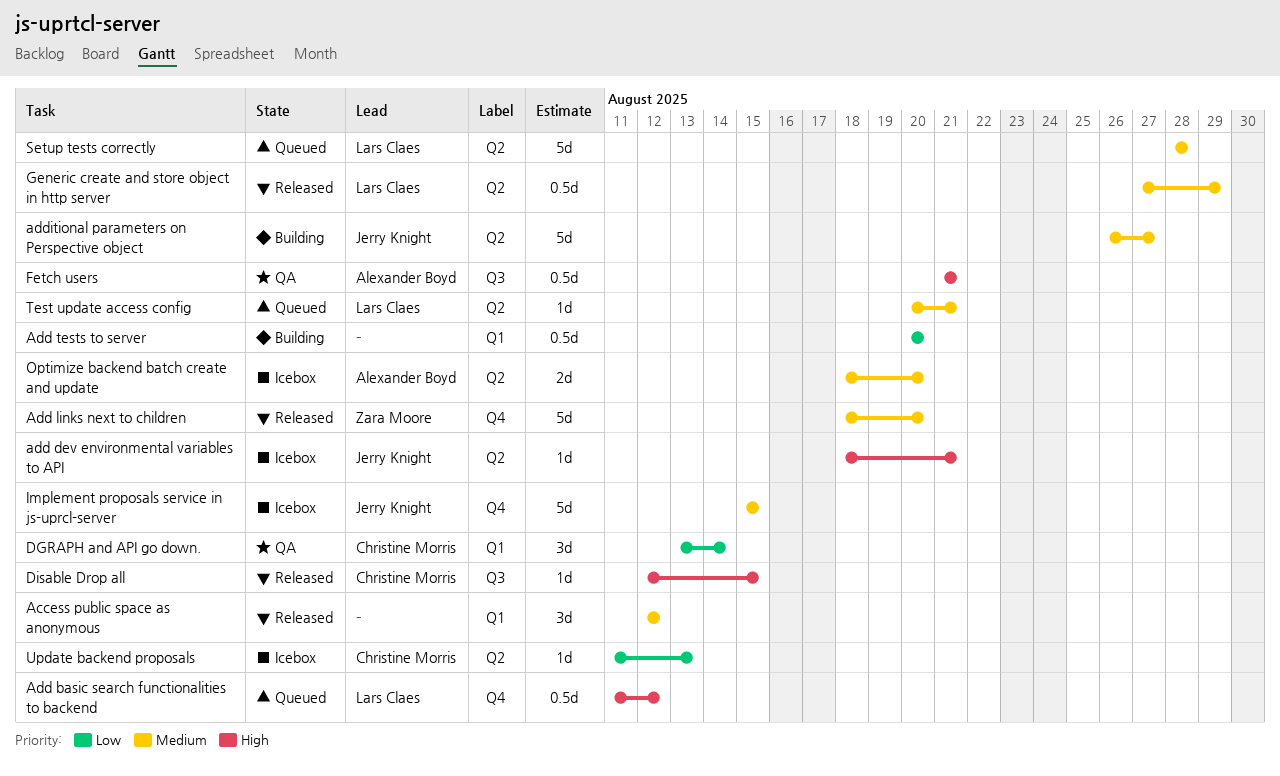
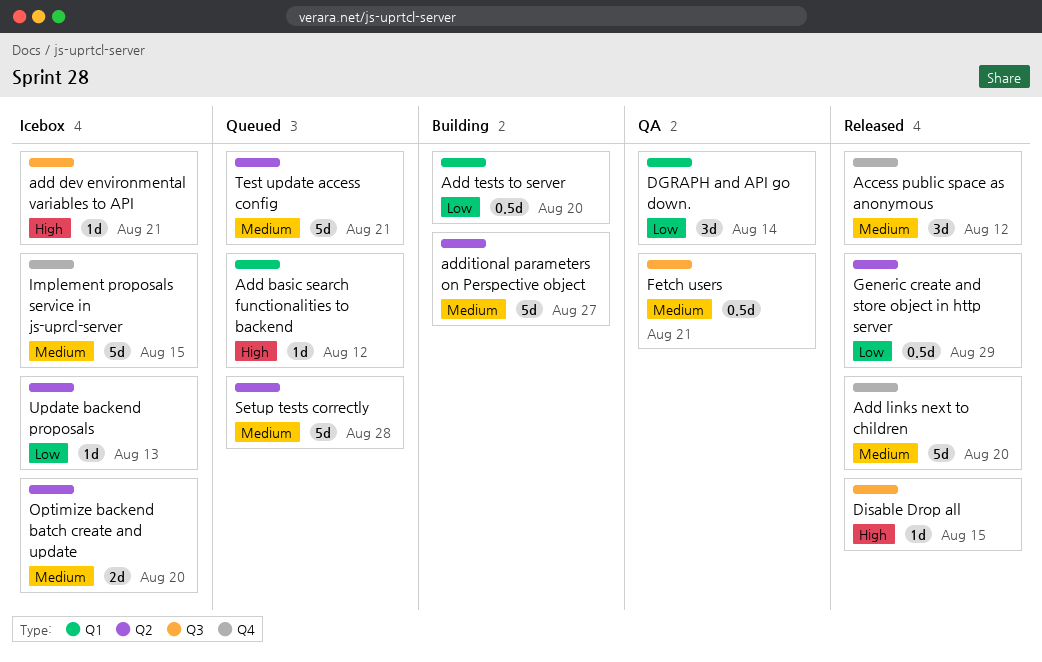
Access public space as anonymous, label: Q1 -> Q4
Add basic search functionalities to backend, label: Q4 -> Q1
Add basic search functionalities to backend, estimate: 0.5d -> 1d
add dev environmental variables to API, label: Q2 -> Q3
Fetch users, priority: High -> Medium
Generic create and store object in http server, priority: Medium -> Low
Test update access config, estimate: 1d -> 5d

